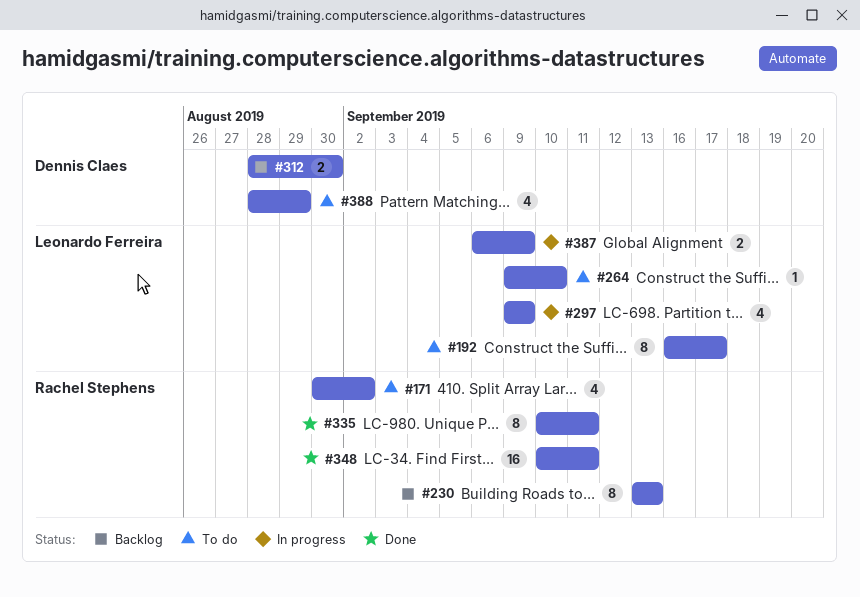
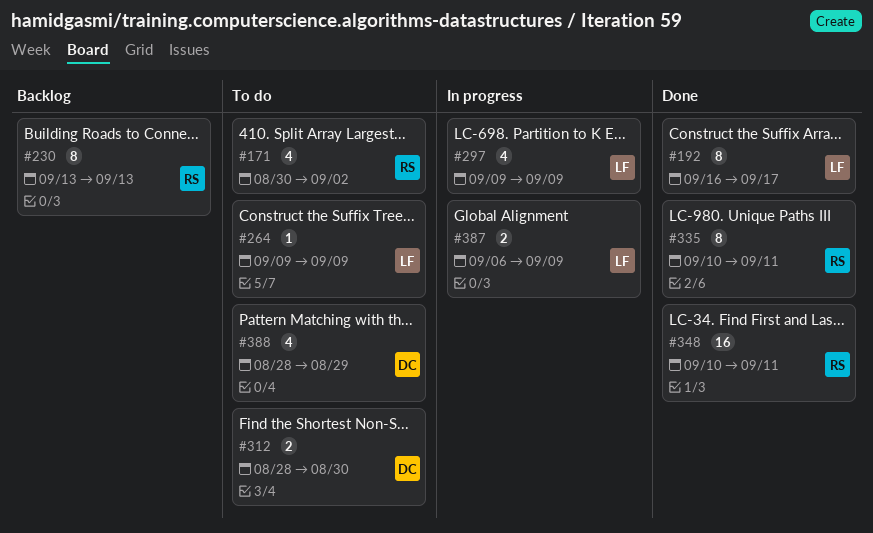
#192, status: To do -> Done
#264, due: Sep 10 -> Sep 9
#312, status: Backlog -> To do

